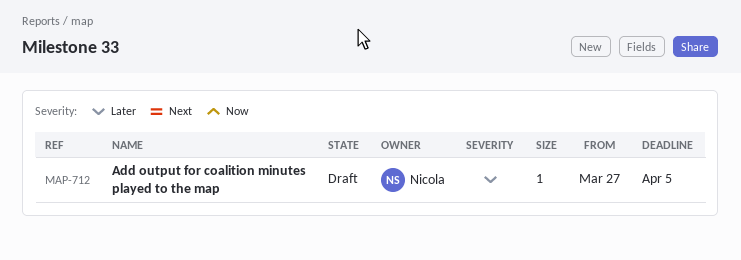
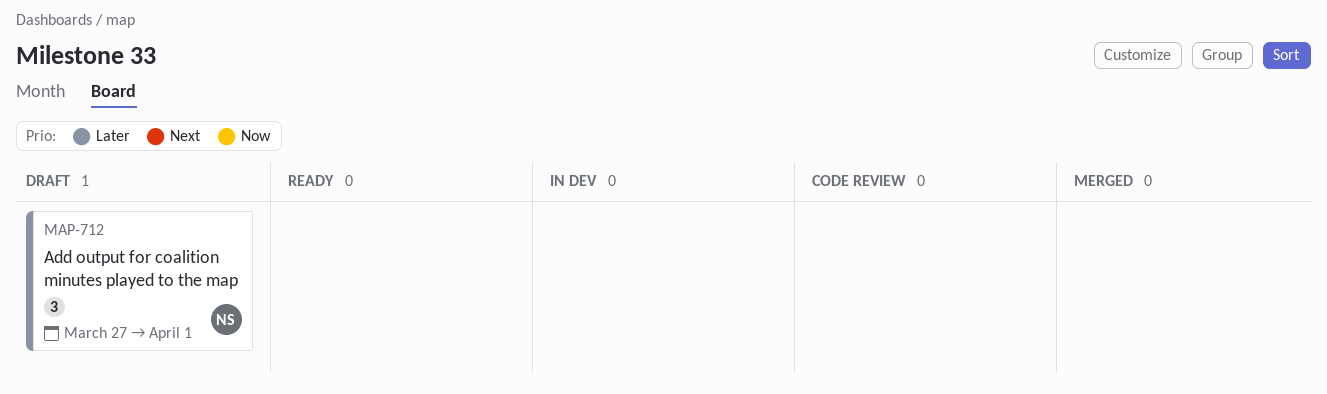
MAP-712, estimate: 1 -> 3
MAP-712, due: Apr 5 -> Apr 1

